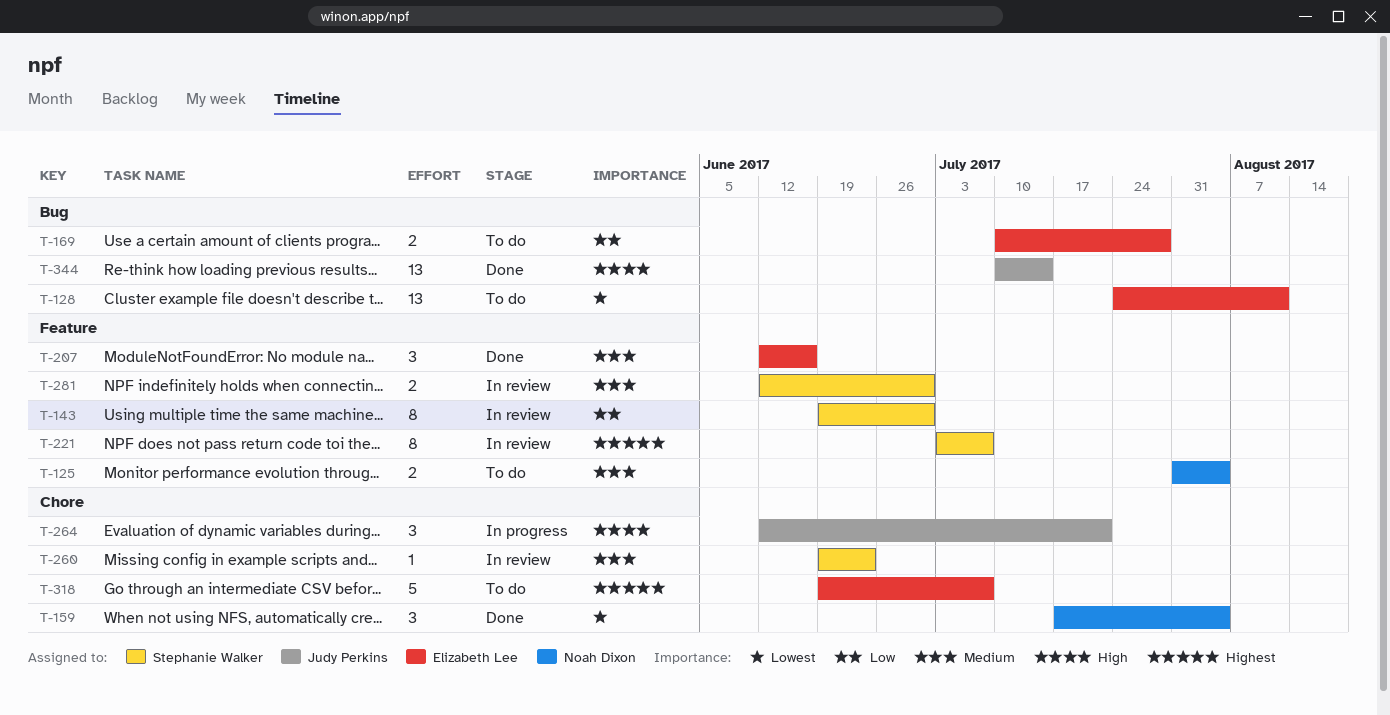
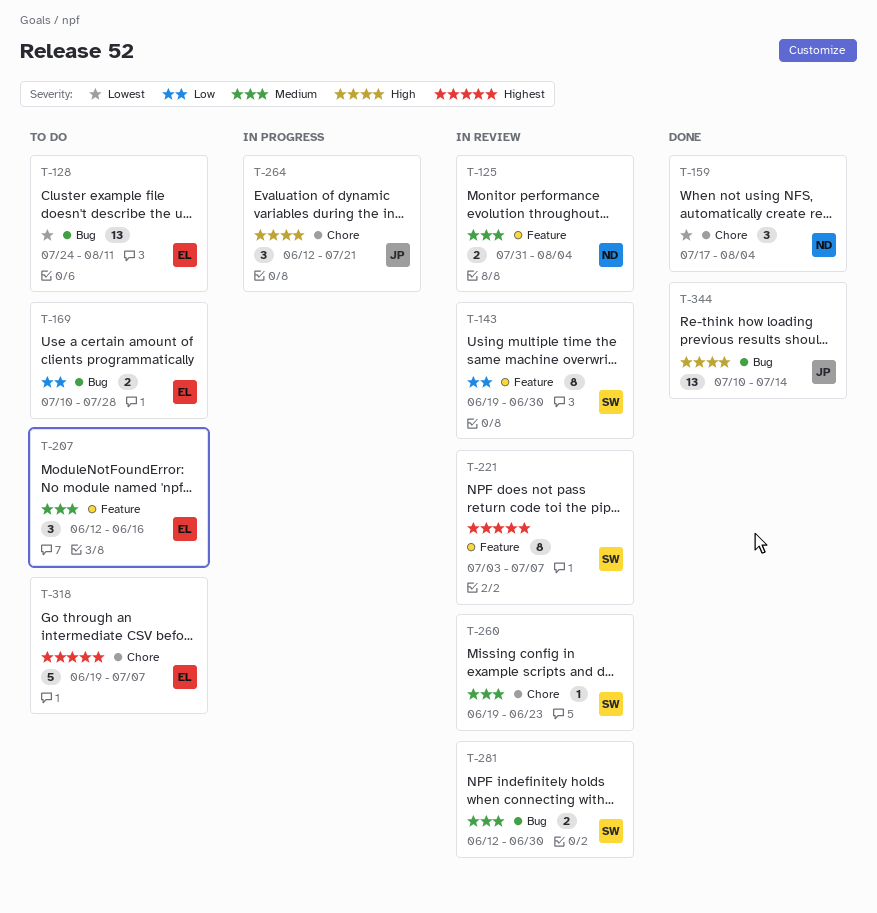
T-125, status: To do -> In review
T-207, status: Done -> To do
T-281, label: Feature -> Bug

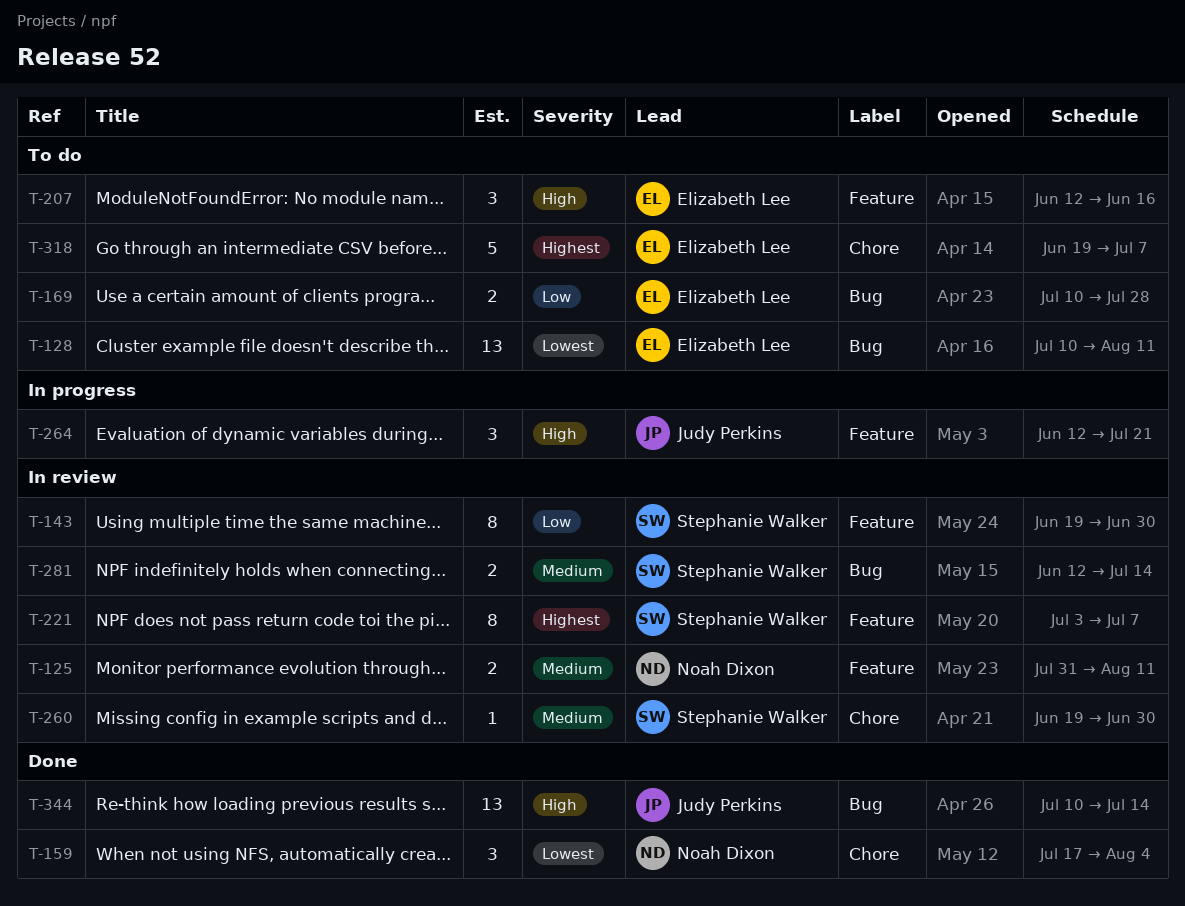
T-125, due: Aug 4 -> Aug 11
T-128, start: Jul 24 -> Jul 10
T-207, priority: Medium -> High
T-260, due: Jun 23 -> Jun 30
T-264, label: Chore -> Feature
T-281, due: Jun 30 -> Jul 14

